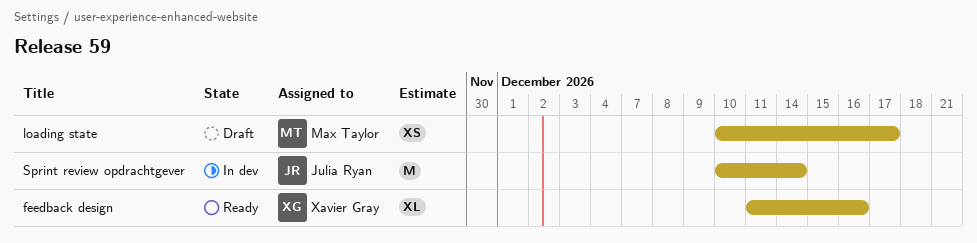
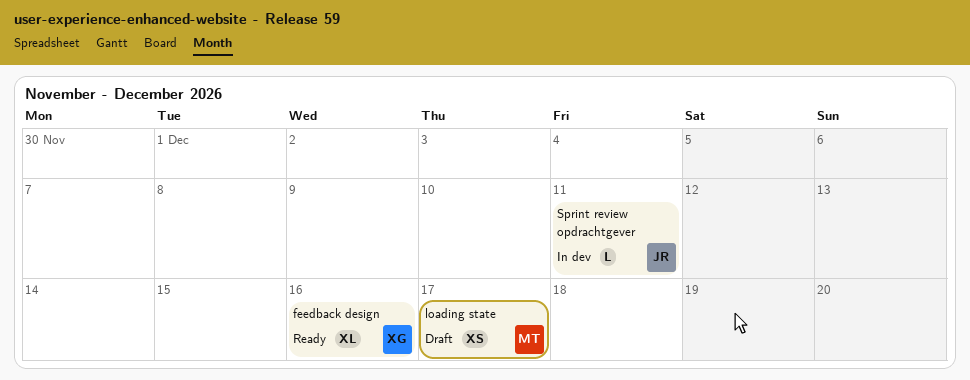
Sprint review opdrachtgever, estimate: M -> L
Sprint review opdrachtgever, due: Dec 14 -> Dec 11

